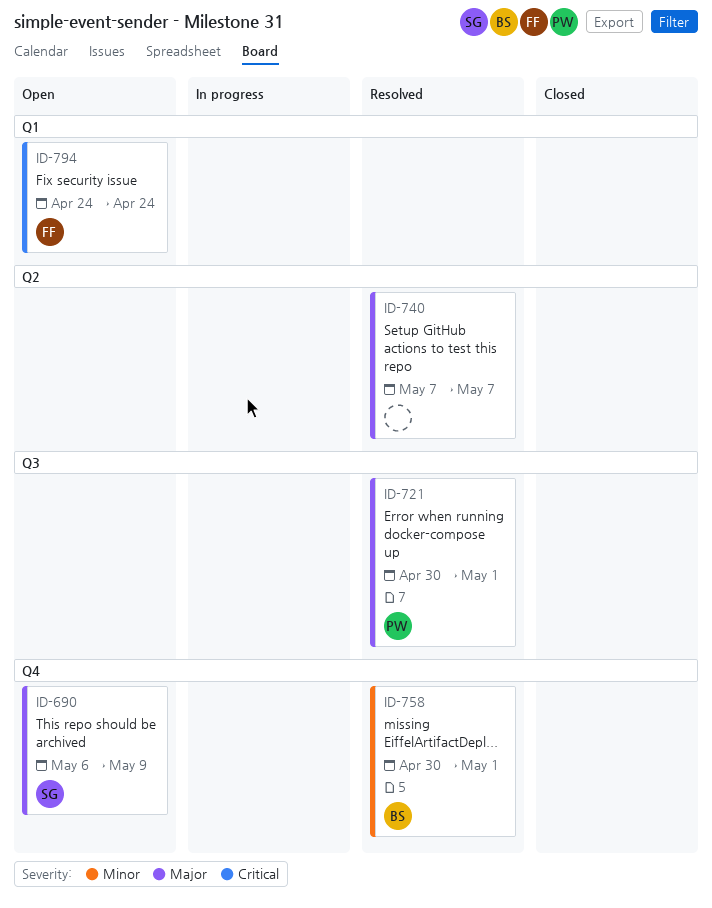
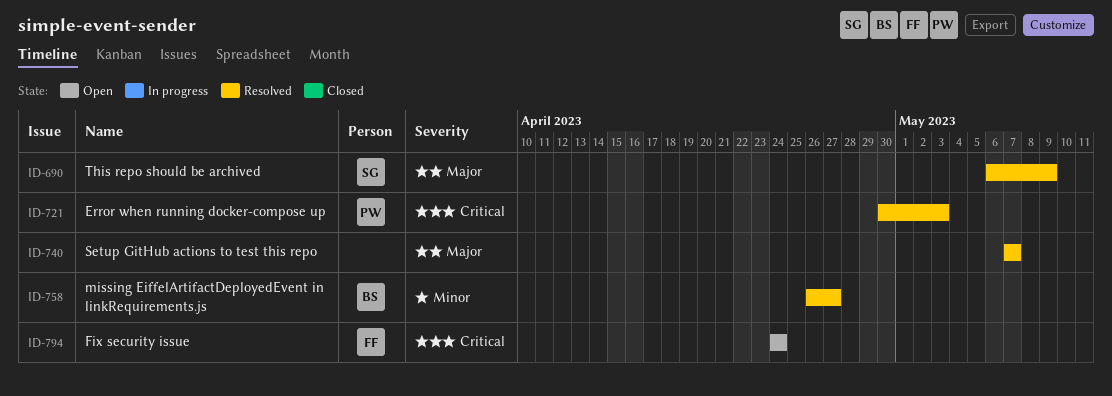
ID-690, status: Open -> Resolved
ID-721, priority: Major -> Critical
ID-721, due: May 1 -> May 3
ID-758, start: Apr 30 -> Apr 26
ID-758, due: May 1 -> Apr 27

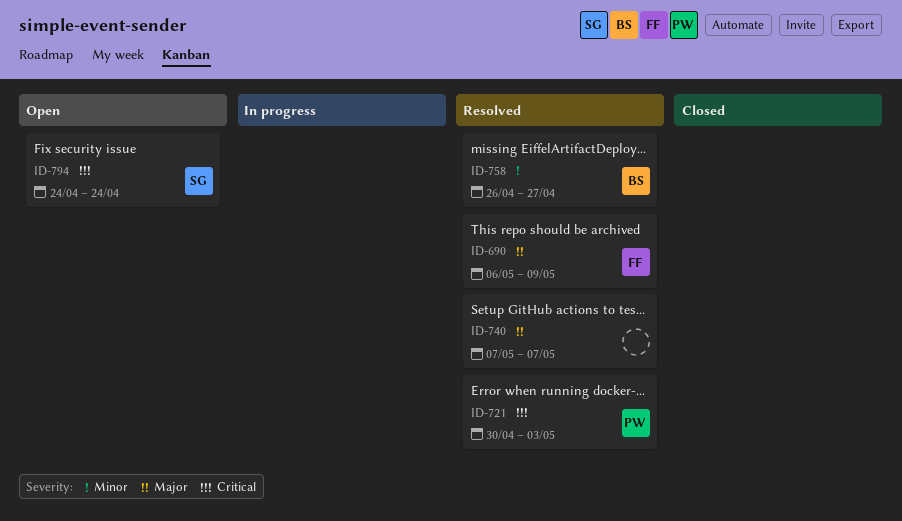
ID-690, owner: SG -> FF
ID-794, owner: FF -> SG

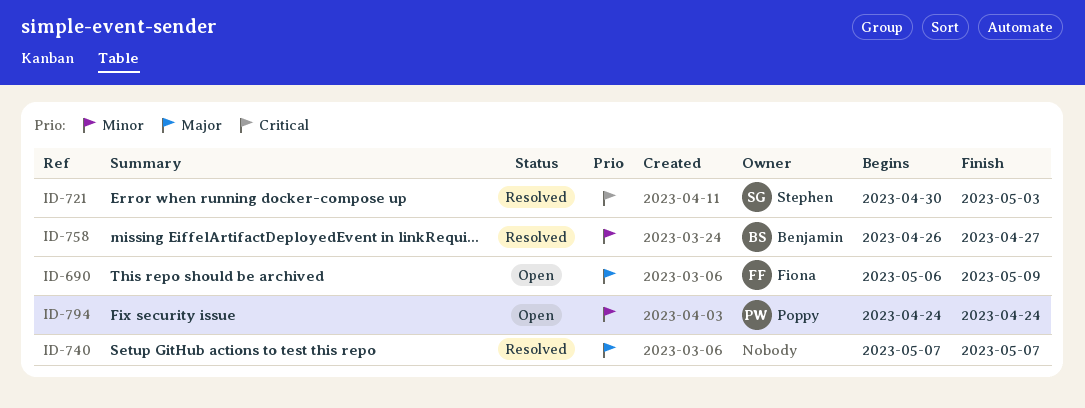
ID-690, status: Resolved -> Open
ID-721, owner: Poppy -> Stephen
ID-794, owner: Stephen -> Poppy
ID-794, priority: Critical -> Minor

